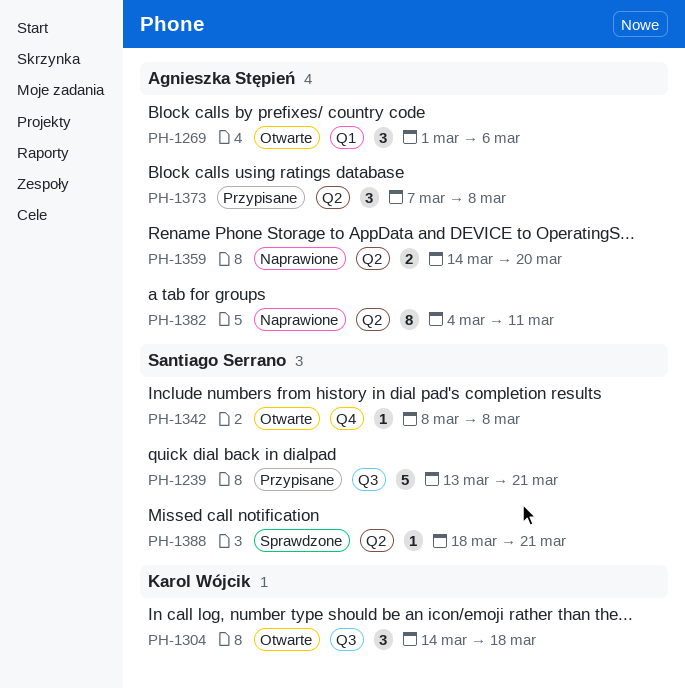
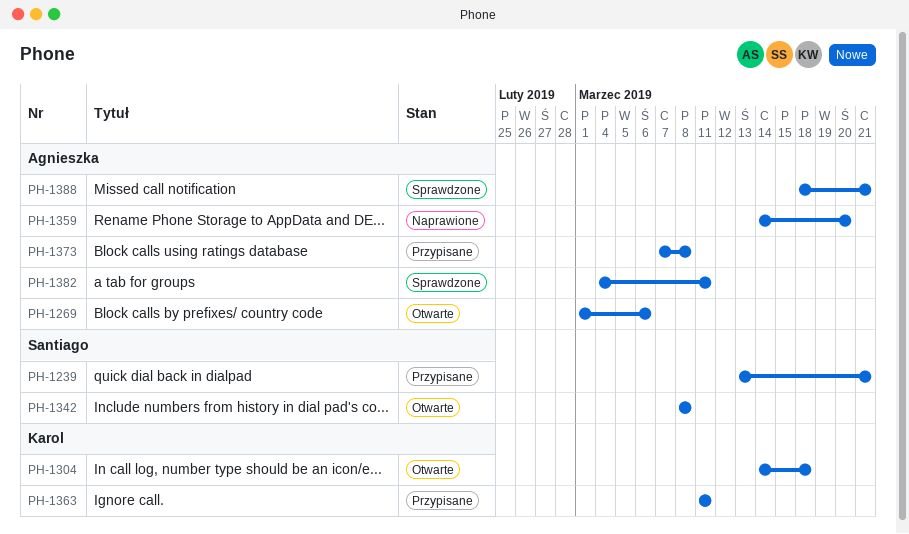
PH-1363: none -> present
PH-1382, status: Naprawione -> Sprawdzone
PH-1388, owner: Santiago Serrano -> Agnieszka Stępień

